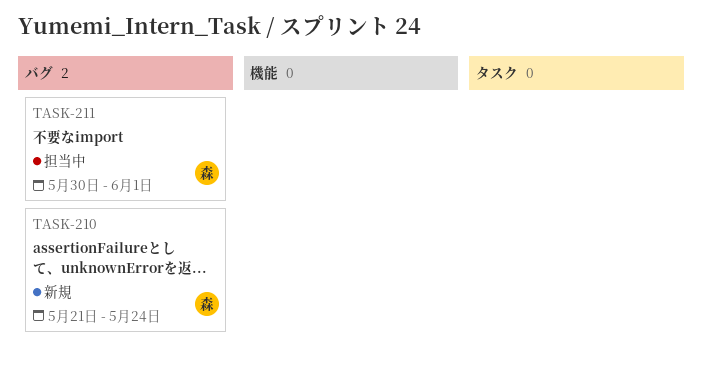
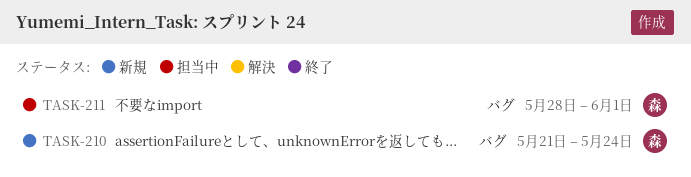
TASK-211, start: May 30 -> May 28

